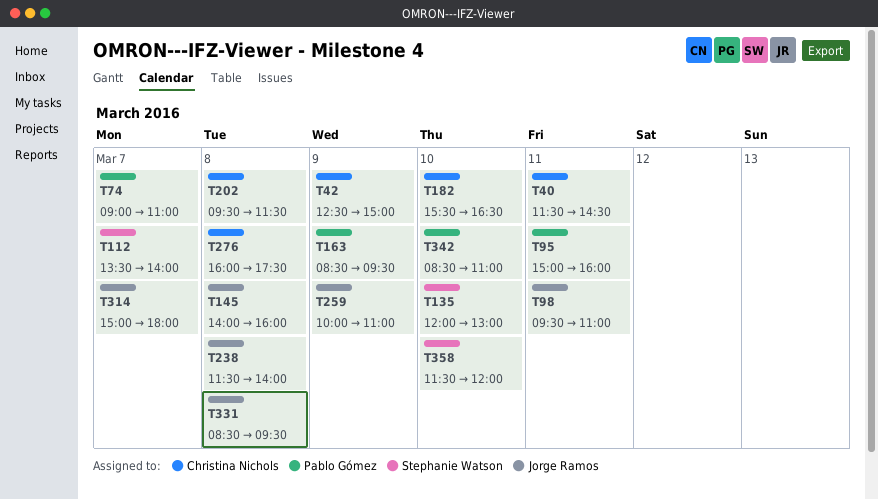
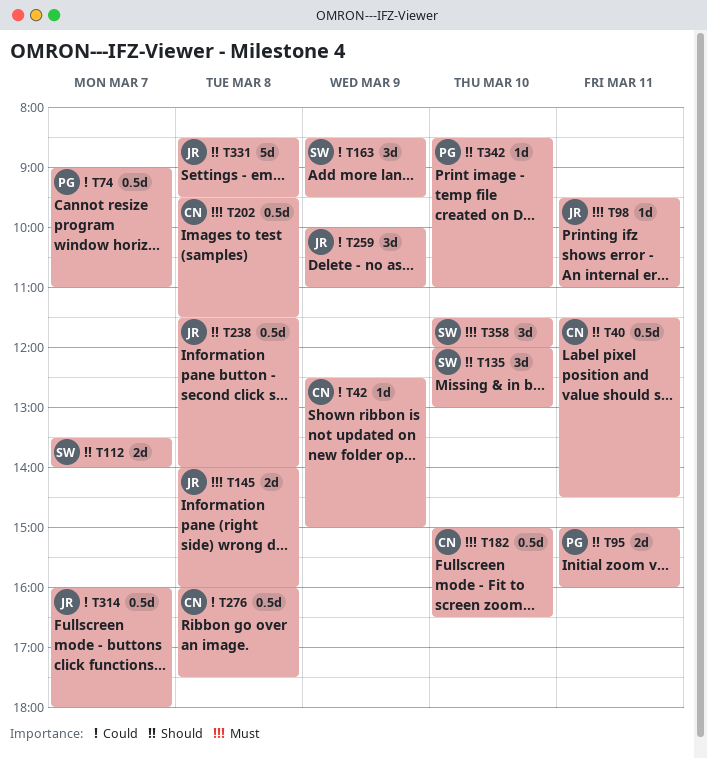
T163, owner: Pablo Gómez -> Stephanie Watson
T182, begins: 15:30 -> 15:00
T314, begins: 15:00 -> 16:00

